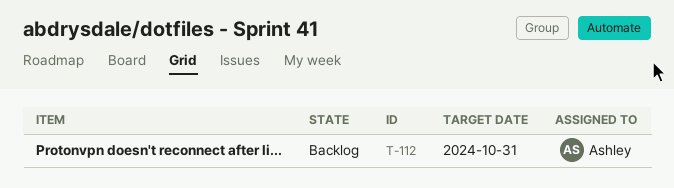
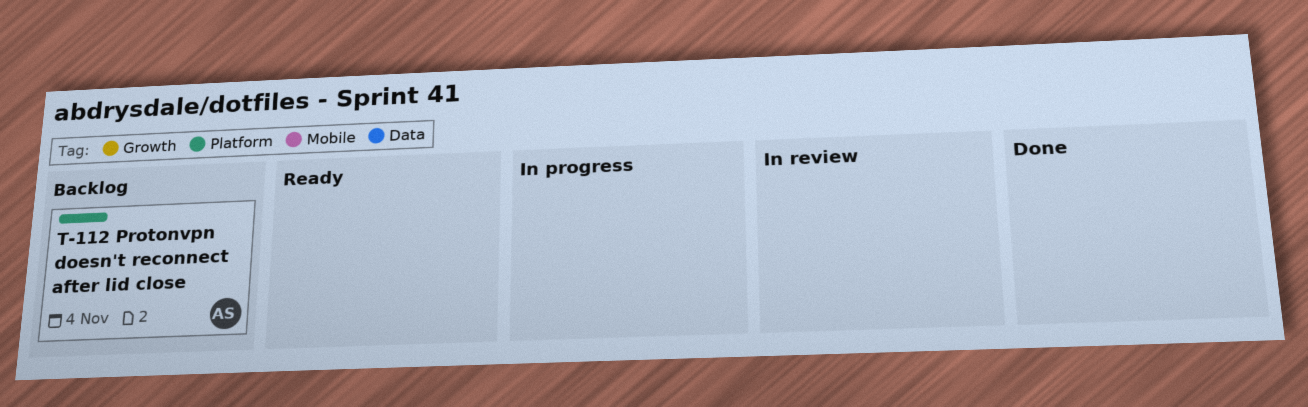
T-112, due: Oct 31 -> Nov 4

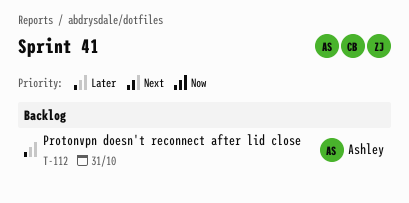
T-112, due: Nov 4 -> Oct 31

